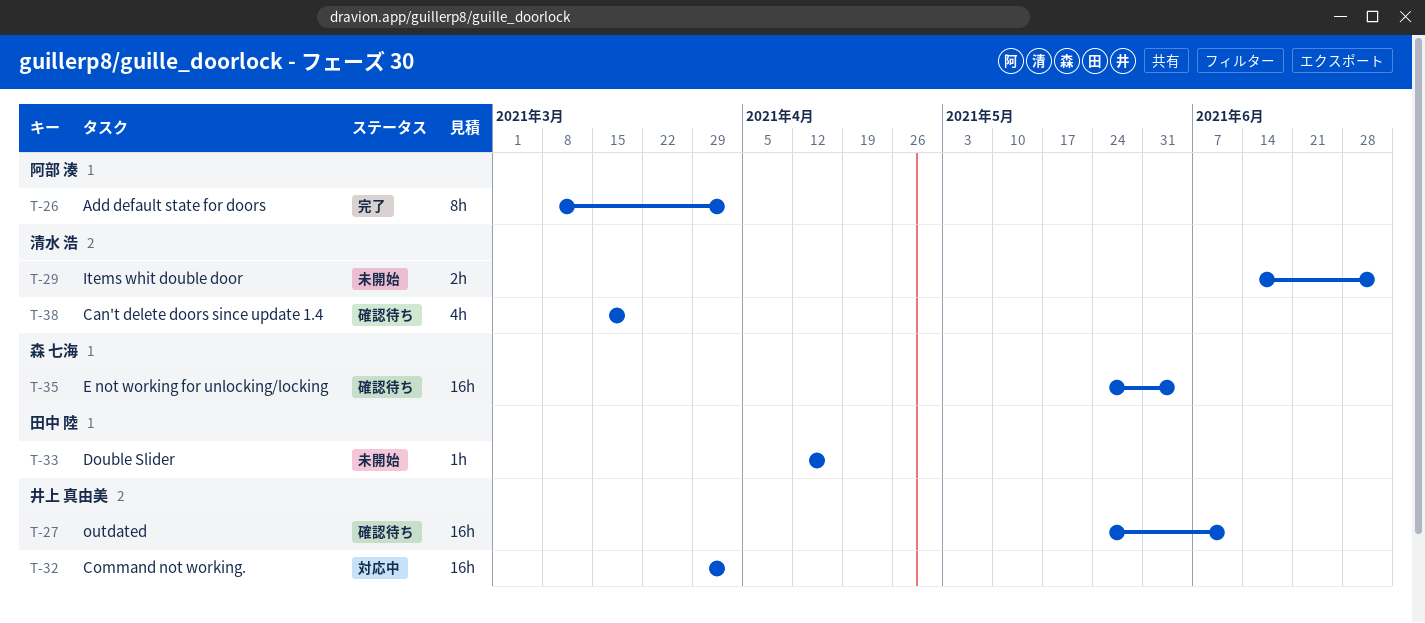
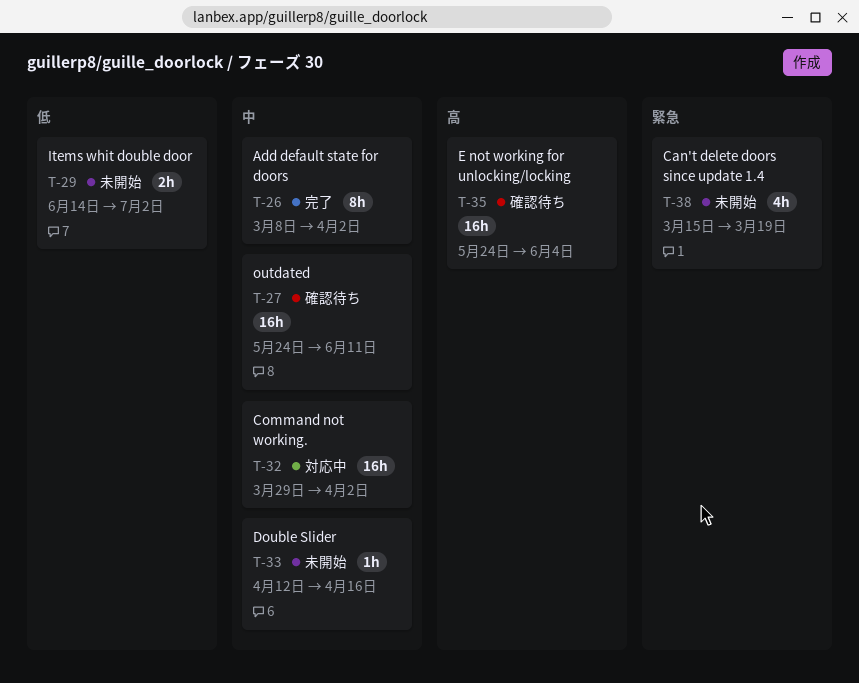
T-38, status: 確認待ち -> 未開始

